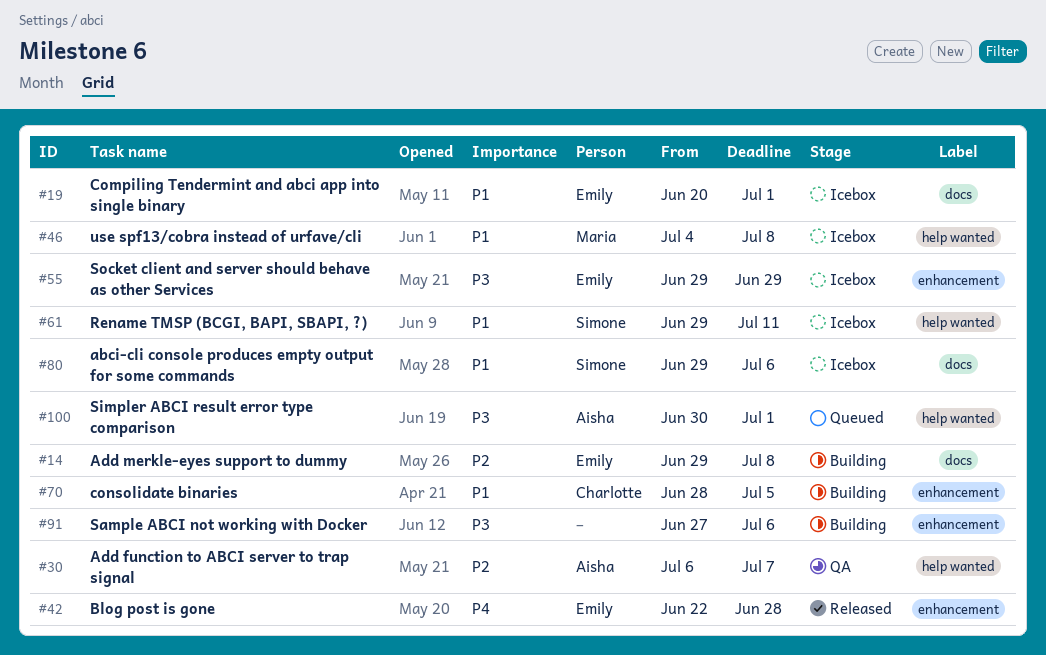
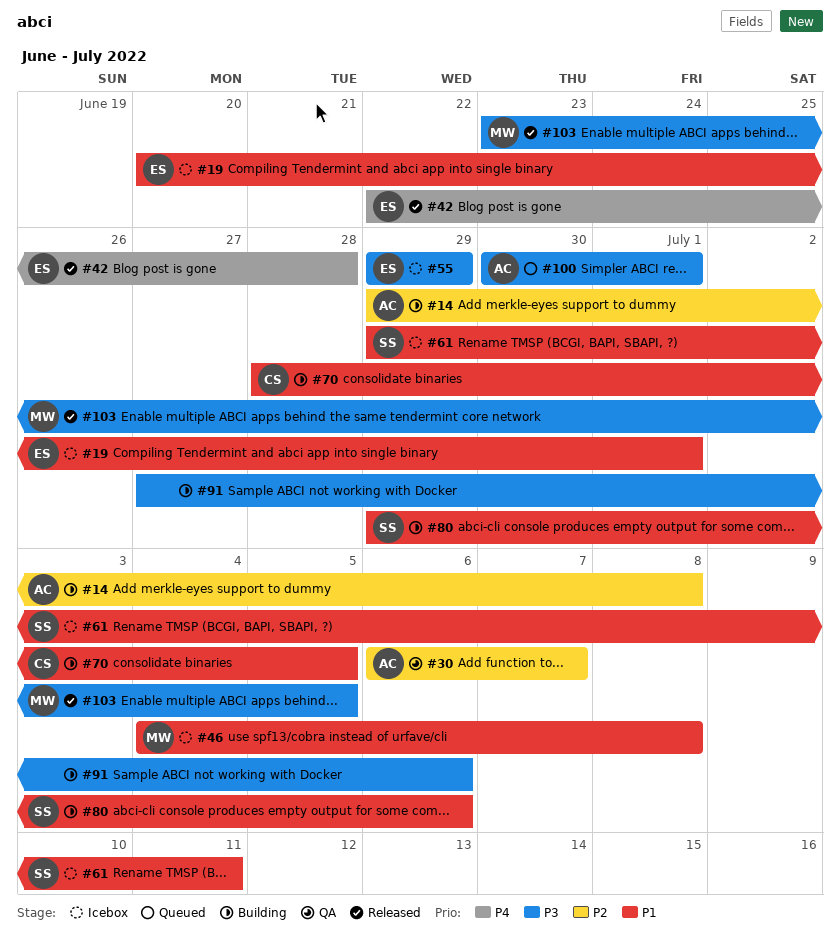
#14, owner: Emily -> Aisha
#80, status: Icebox -> Building
#103: none -> present

